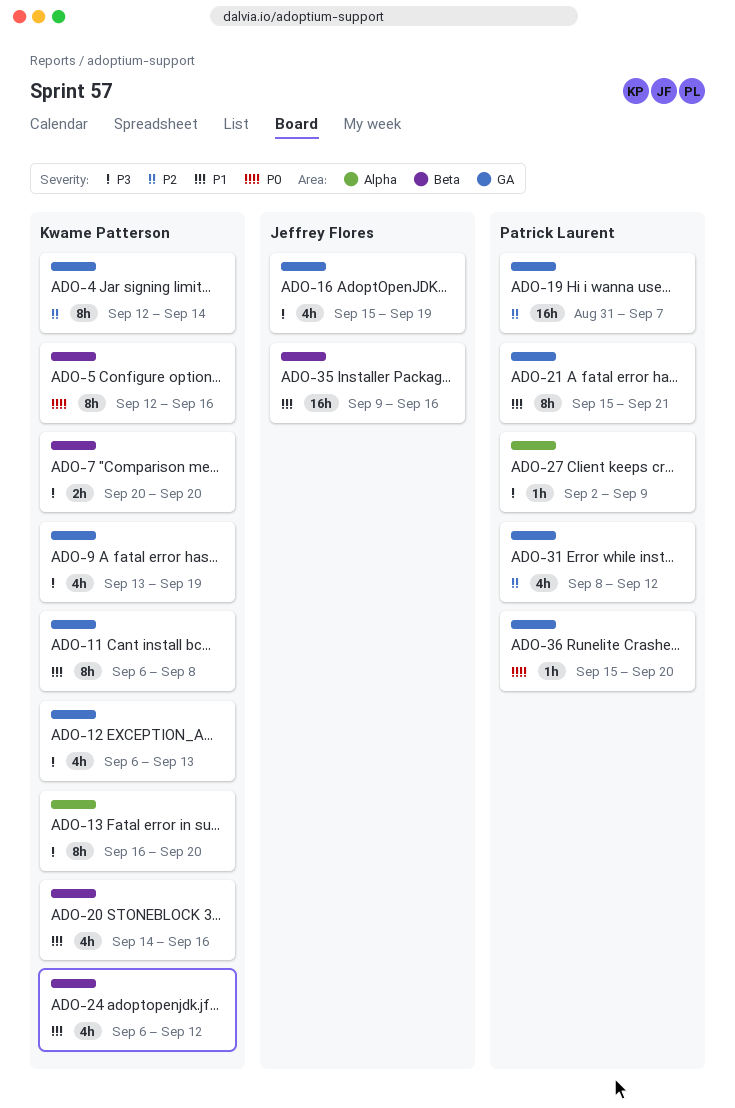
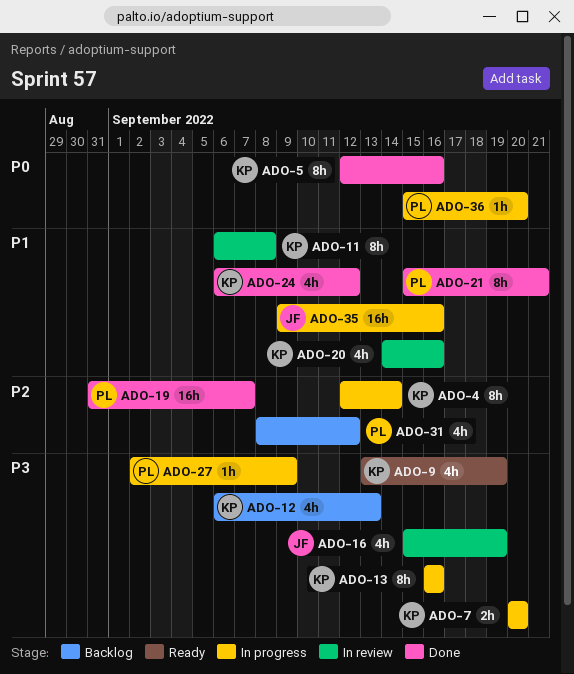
ADO-13, due: Sep 20 -> Sep 16

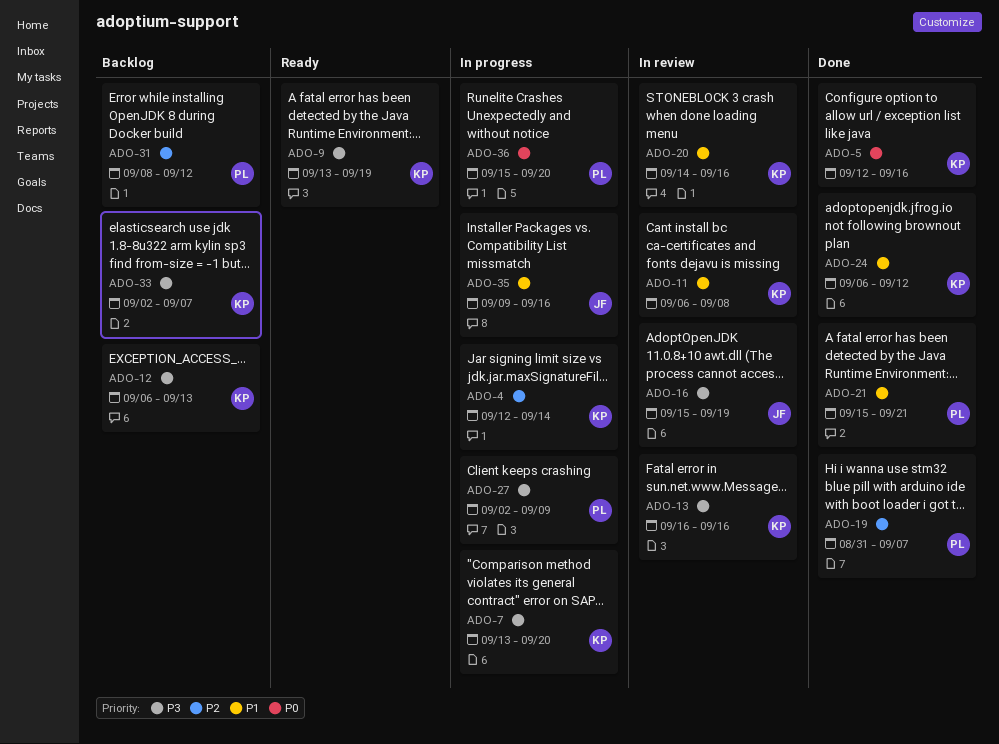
ADO-7, start: Sep 20 -> Sep 13
ADO-13, status: In progress -> In review
ADO-33: none -> present

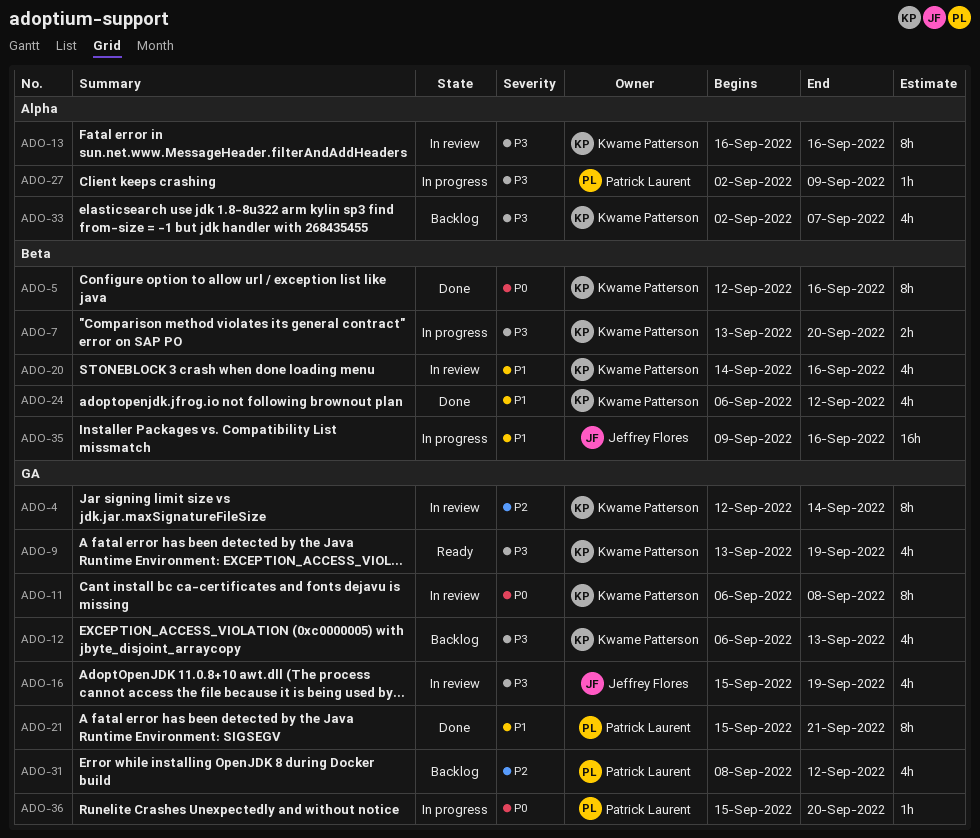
ADO-4, status: In progress -> In review
ADO-11, priority: P1 -> P0
ADO-19: present -> none

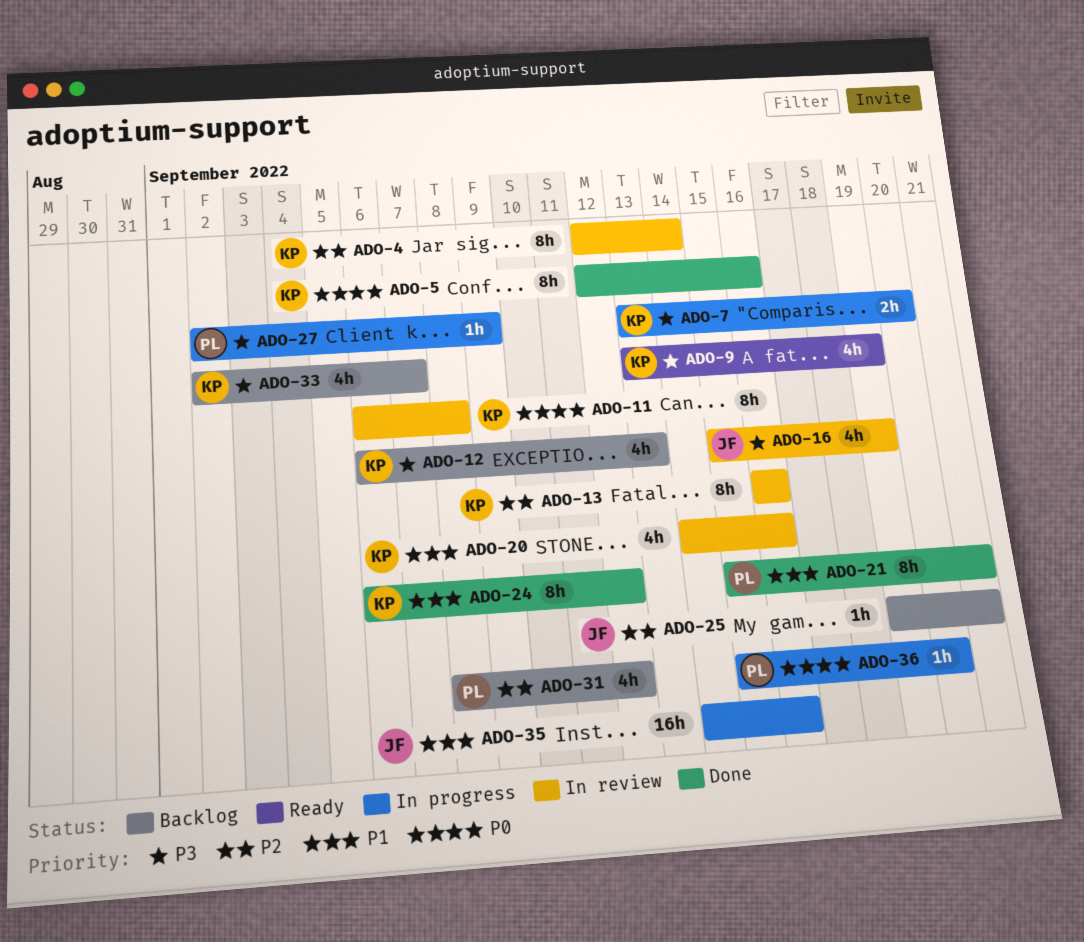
ADO-13, priority: P3 -> P2
ADO-24, estimate: 4h -> 8h
ADO-25: none -> present
ADO-35, start: Sep 9 -> Sep 14

